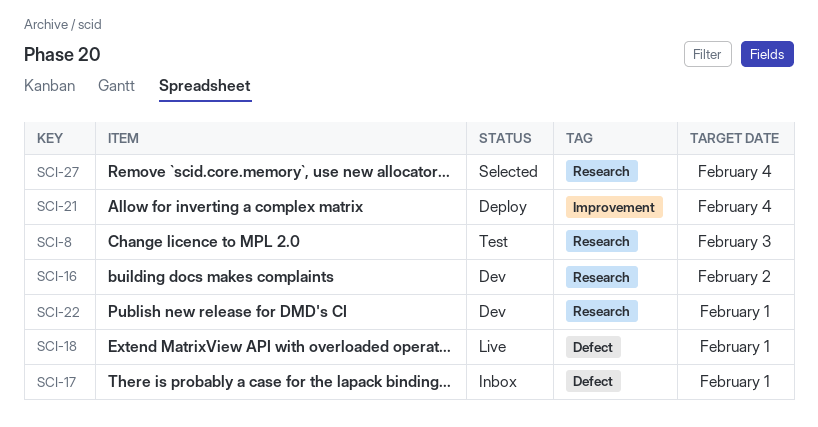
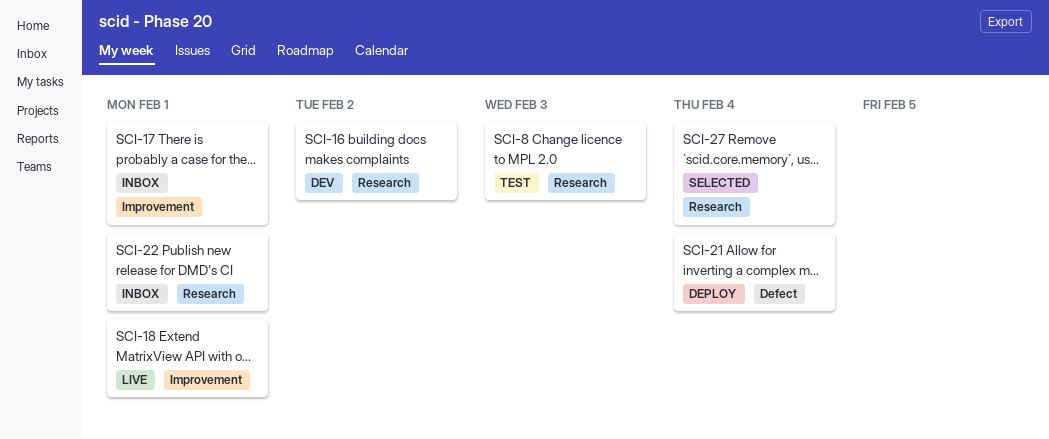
SCI-17, label: Defect -> Improvement
SCI-18, label: Defect -> Improvement
SCI-21, label: Improvement -> Defect
SCI-22, status: Dev -> Inbox

